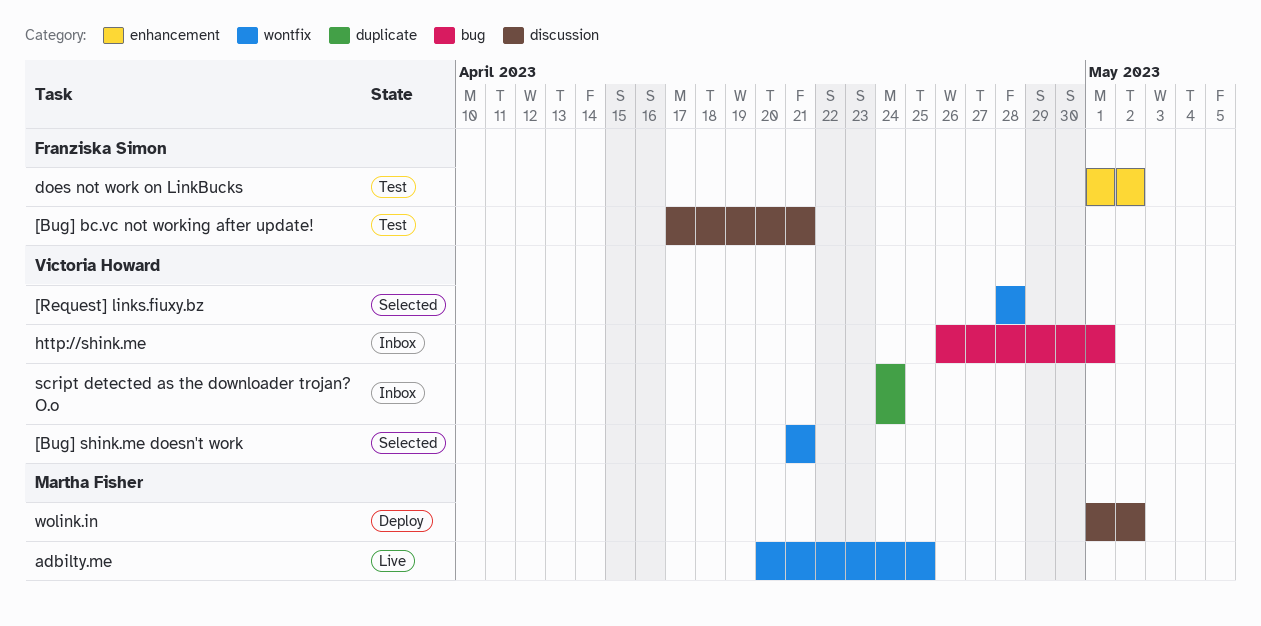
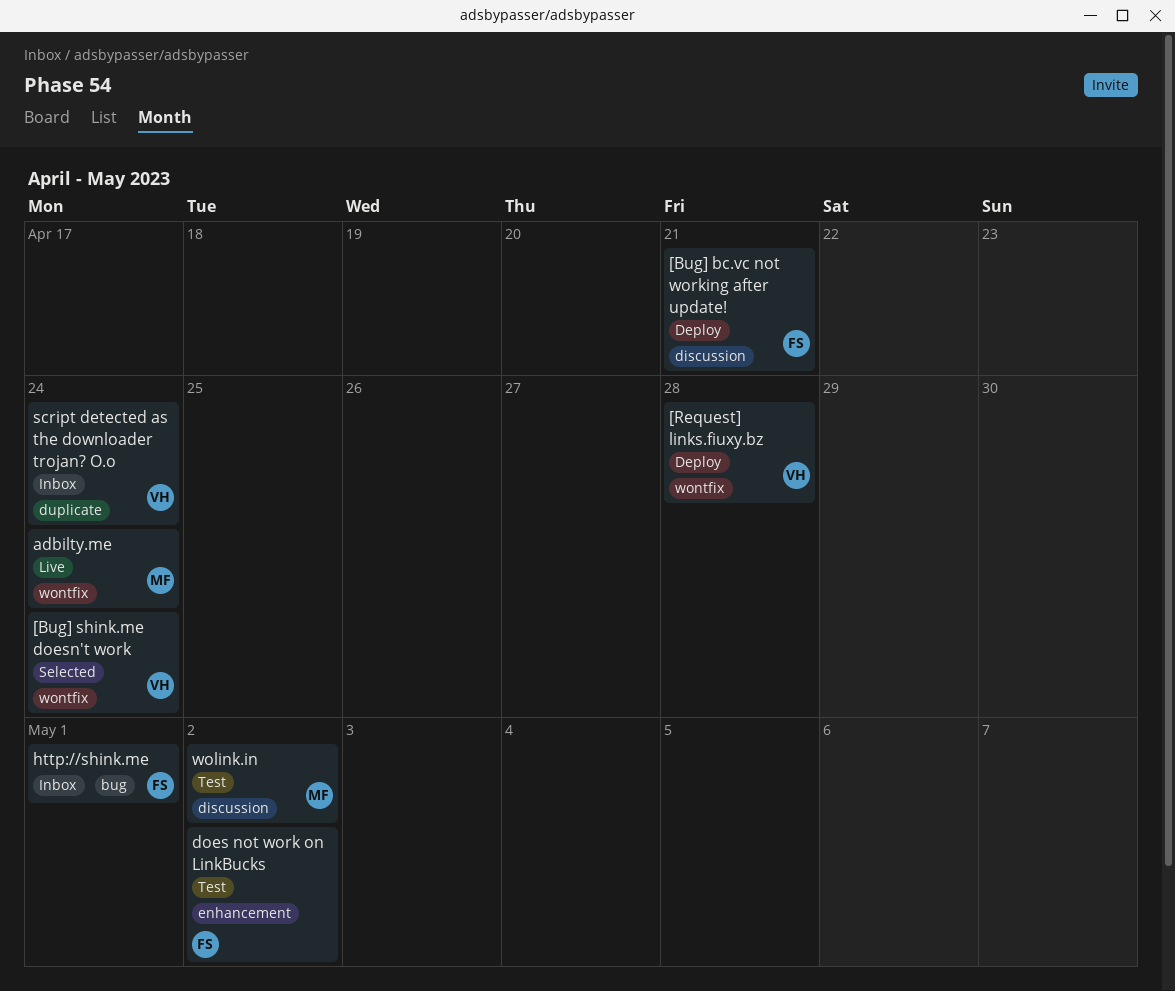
[Bug] bc.vc not working after update!, status: Test -> Deploy
[Bug] shink.me doesn't work, due: Apr 21 -> Apr 24
[Request] links.fiuxy.bz, status: Selected -> Deploy
adbilty.me, due: Apr 25 -> Apr 24
http://shink.me, owner: Victoria Howard -> Franziska Simon
wolink.in, status: Deploy -> Test

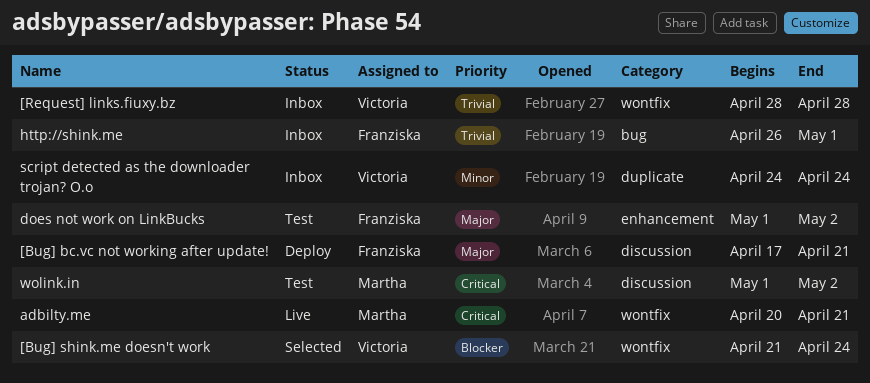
[Request] links.fiuxy.bz, status: Deploy -> Inbox
adbilty.me, due: Apr 24 -> Apr 21

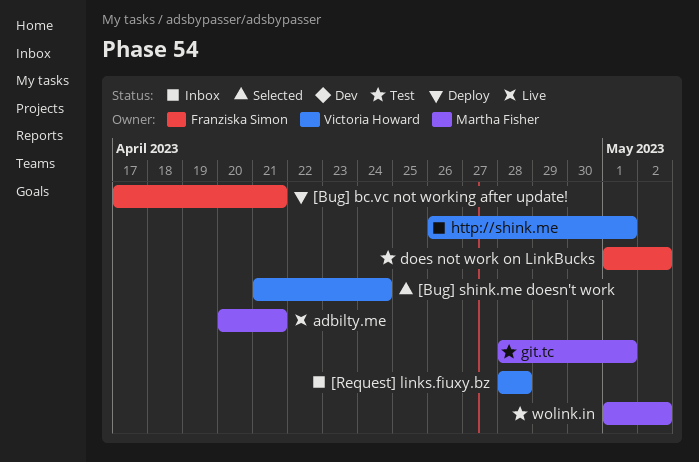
git.tc: none -> present
http://shink.me, owner: Franziska Simon -> Victoria Howard
script detected as the downloader trojan? O.o: present -> none

